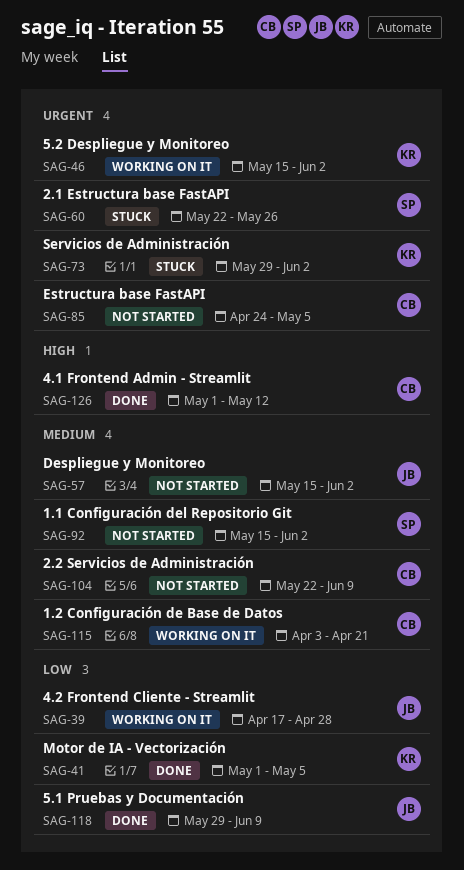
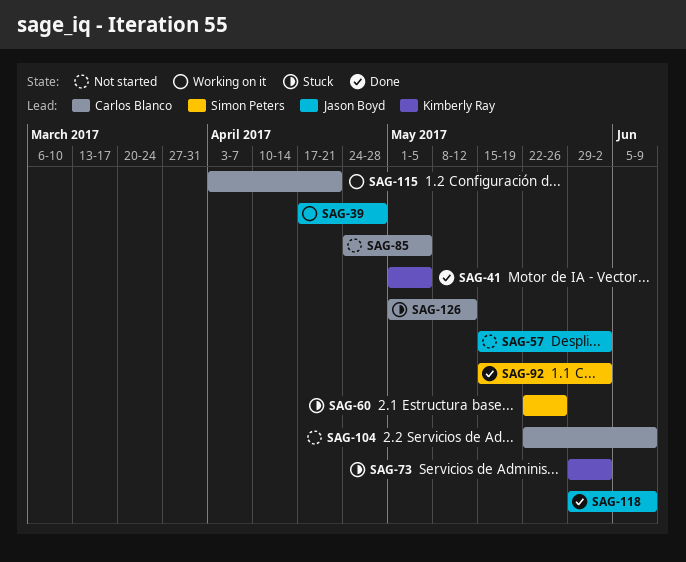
SAG-46: present -> none
SAG-92, status: Not started -> Done
SAG-126, status: Done -> Stuck

